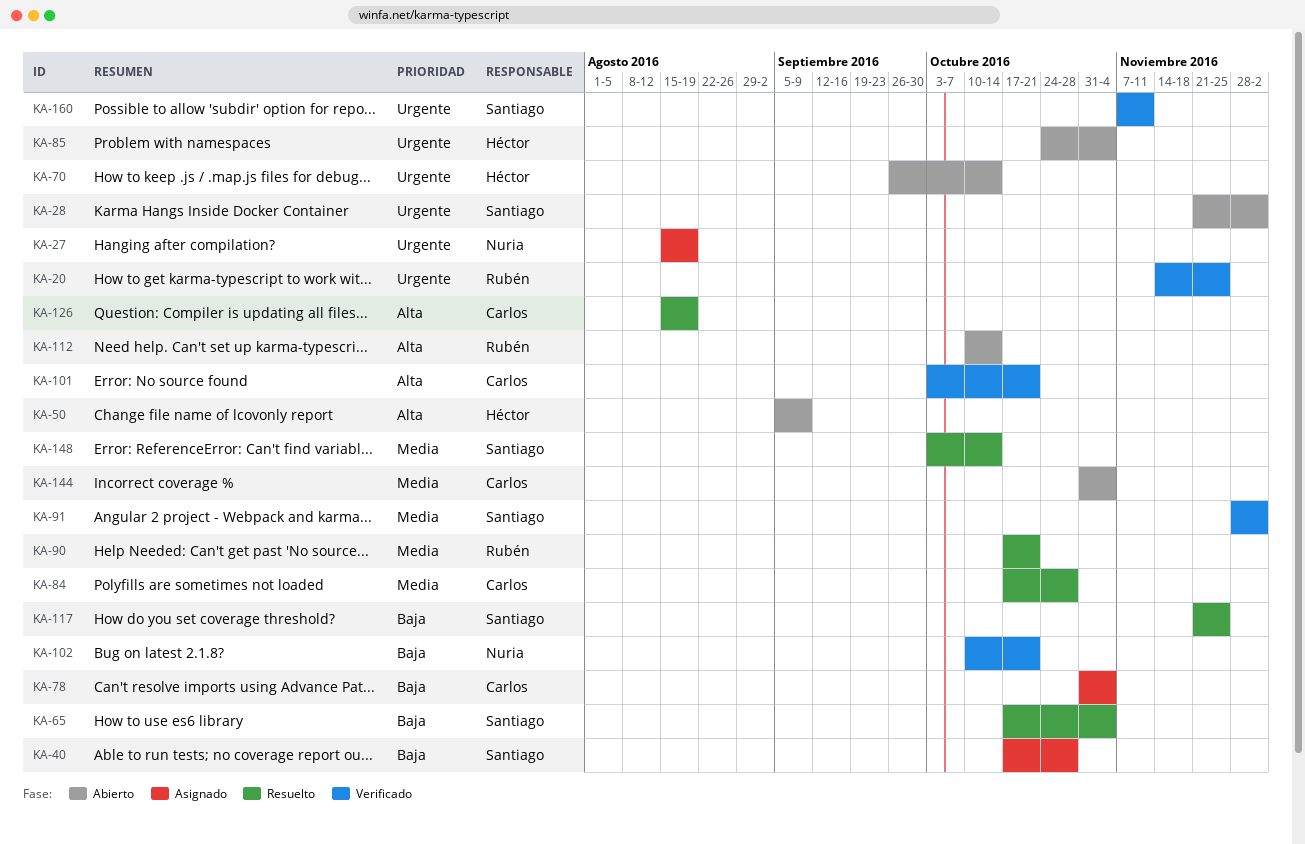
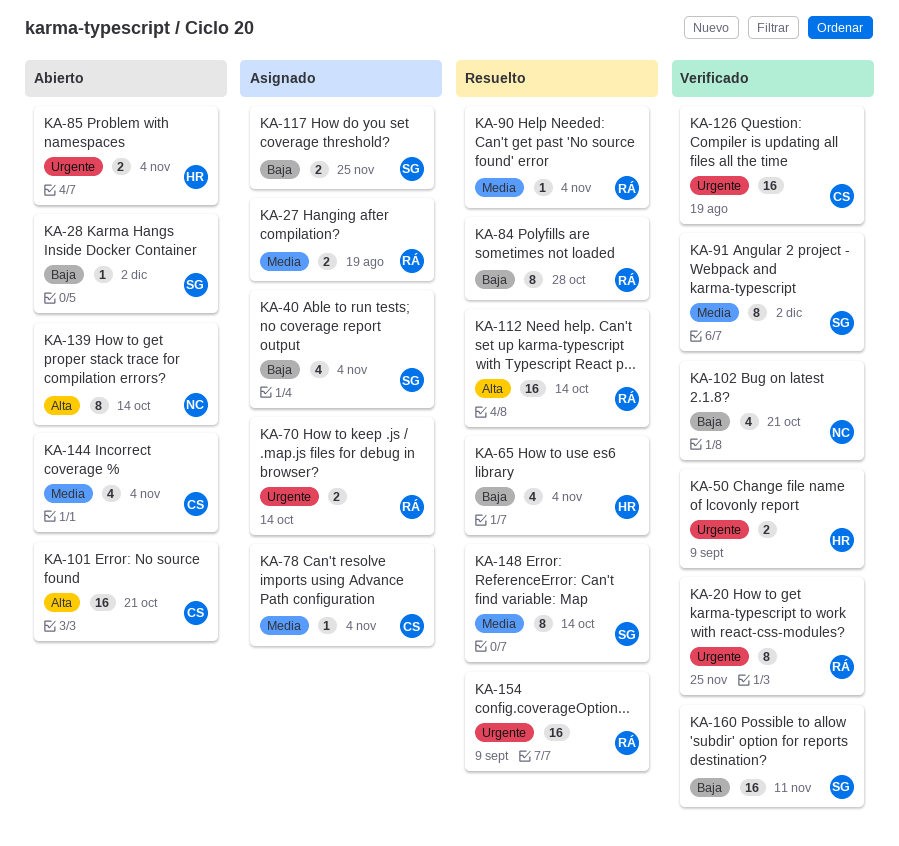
KA-27, owner: Nuria -> Rubén
KA-27, priority: Urgente -> Media
KA-28, priority: Urgente -> Baja
KA-40, due: Oct 28 -> Nov 4
KA-50, status: Abierto -> Verificado
KA-50, priority: Alta -> Urgente
KA-65, owner: Santiago -> Héctor
KA-70, status: Abierto -> Asignado
KA-70, owner: Héctor -> Rubén
KA-78, priority: Baja -> Media
KA-84, owner: Carlos -> Rubén
KA-84, priority: Media -> Baja
KA-90, due: Oct 21 -> Nov 4
KA-101, status: Verificado -> Abierto
KA-112, status: Abierto -> Resuelto
KA-117, status: Resuelto -> Asignado
KA-126, status: Resuelto -> Verificado
KA-126, priority: Alta -> Urgente
KA-139: none -> present
KA-154: none -> present
KA-160, priority: Urgente -> Baja

